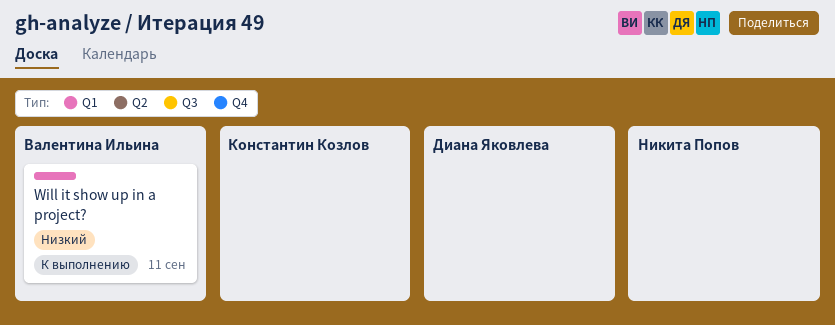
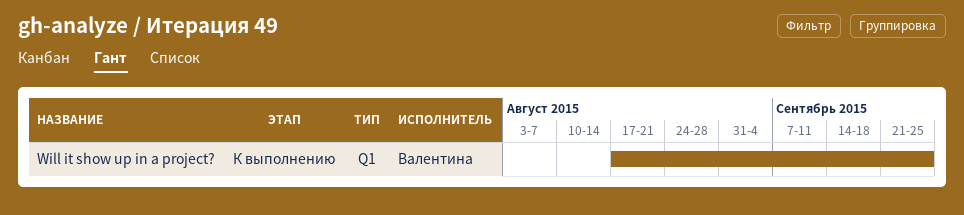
Will it show up in a project?, due: Sep 11 -> Sep 25

